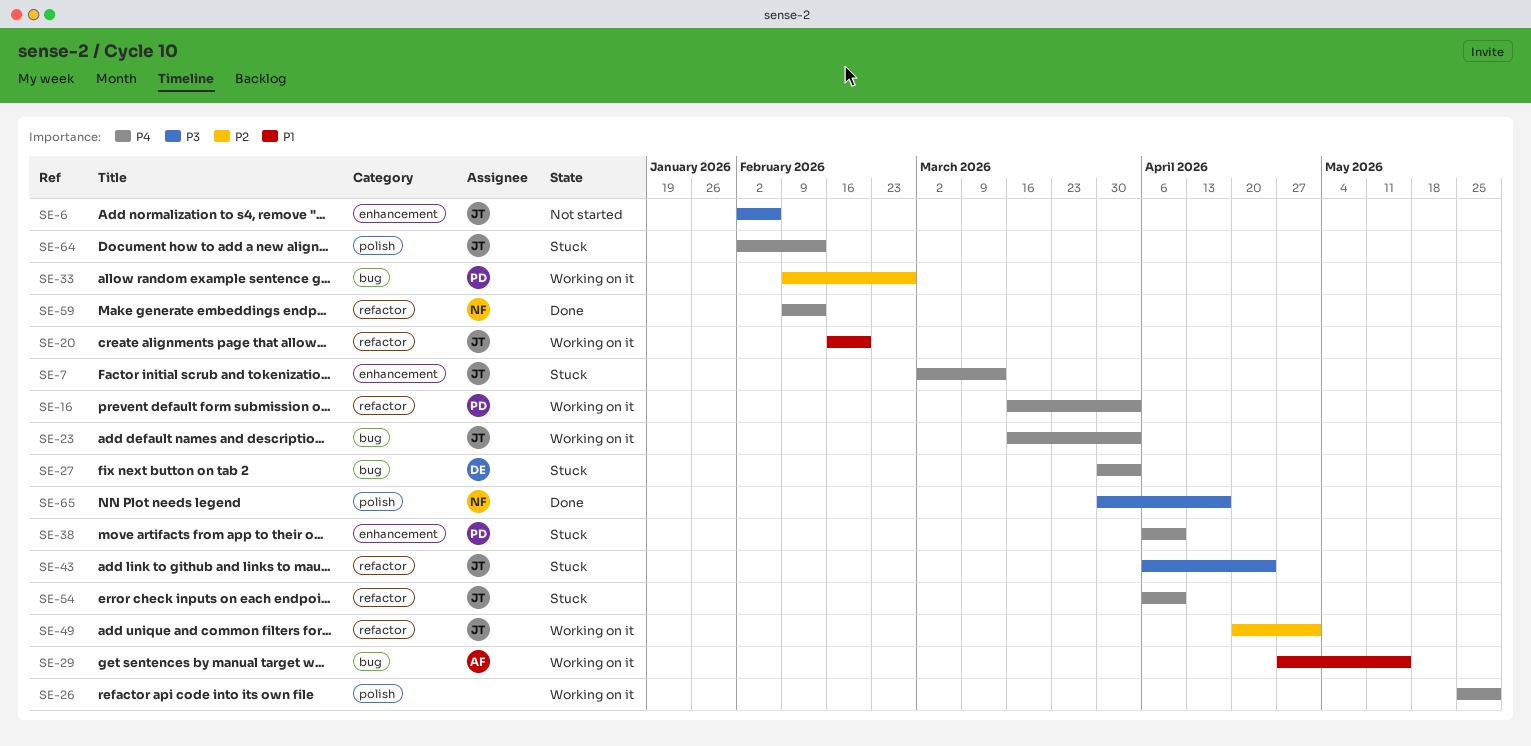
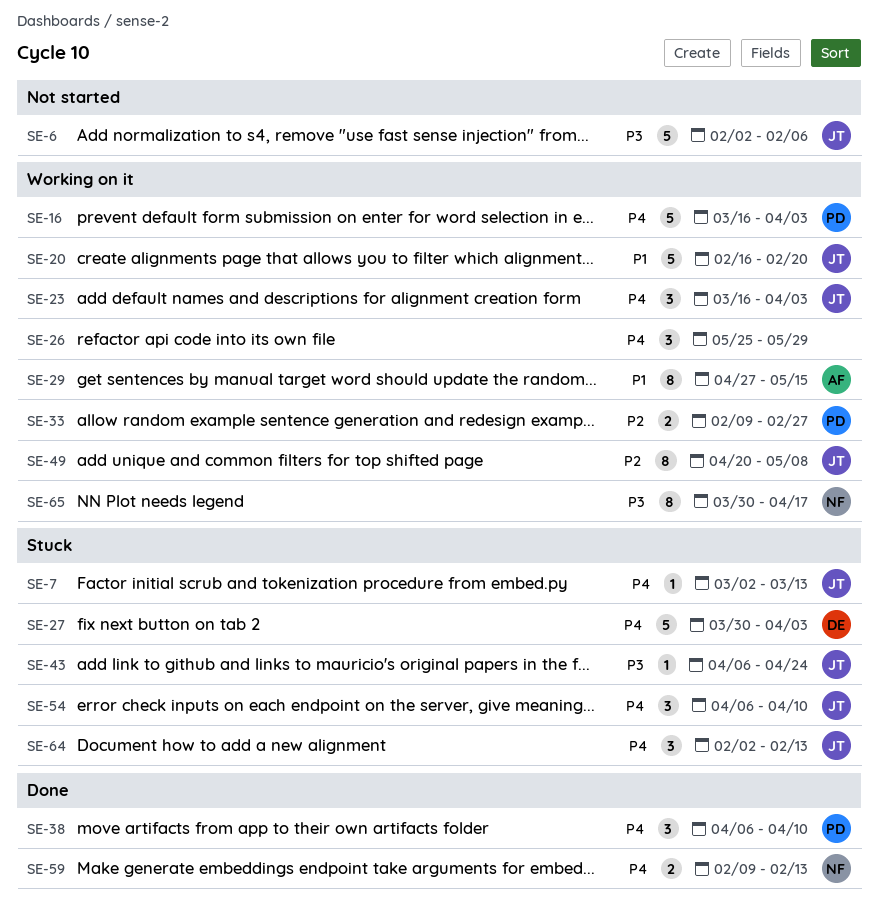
SE-38, status: Stuck -> Done
SE-49, due: May 1 -> May 8
SE-65, status: Done -> Working on it

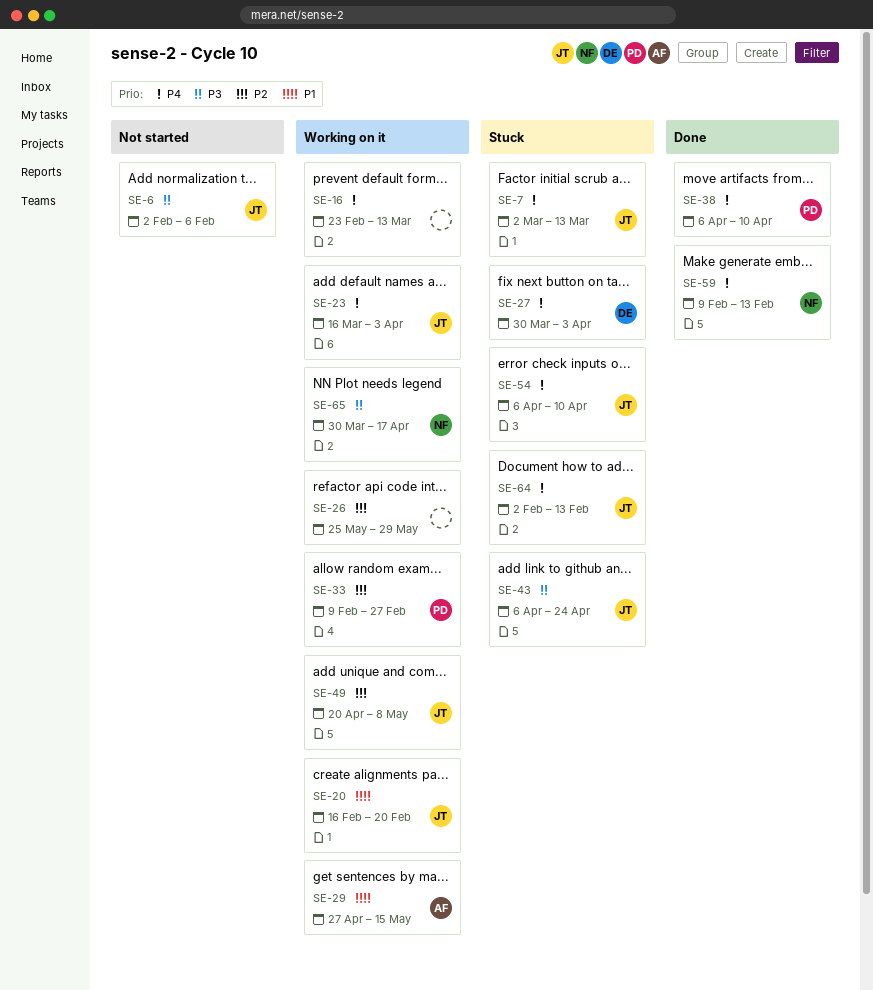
SE-16, owner: PD -> none
SE-16, start: Mar 16 -> Feb 23
SE-16, due: Apr 3 -> Mar 13
SE-26, priority: P4 -> P2

